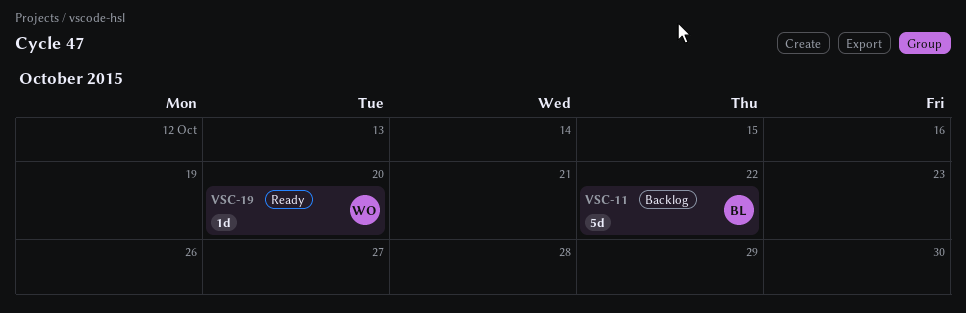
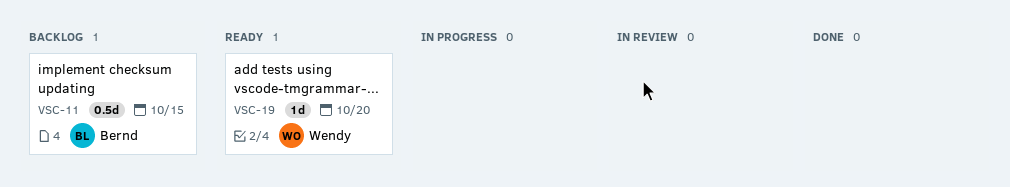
VSC-11, estimate: 5d -> 0.5d
VSC-11, due: Oct 22 -> Oct 15

